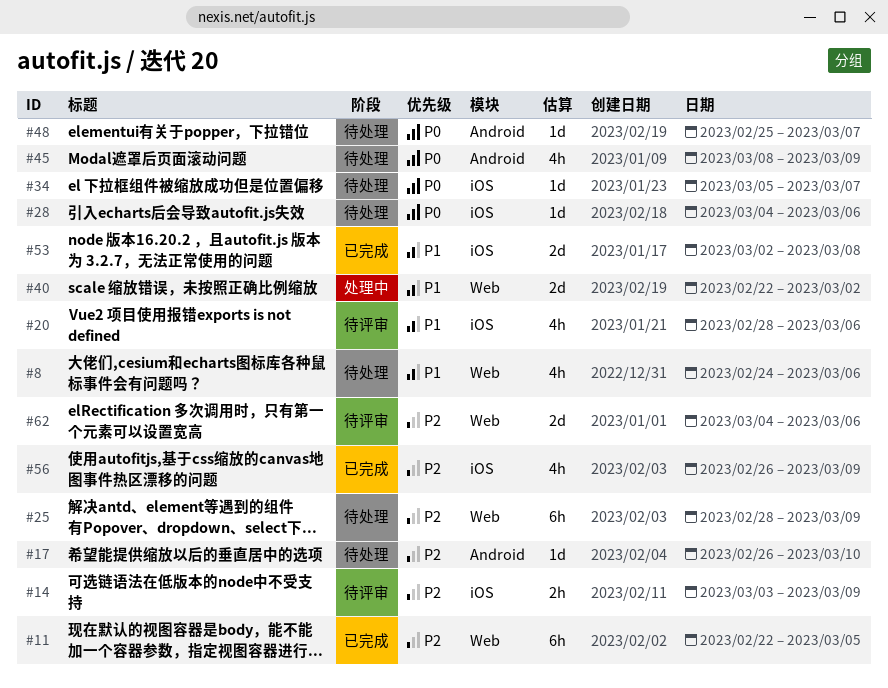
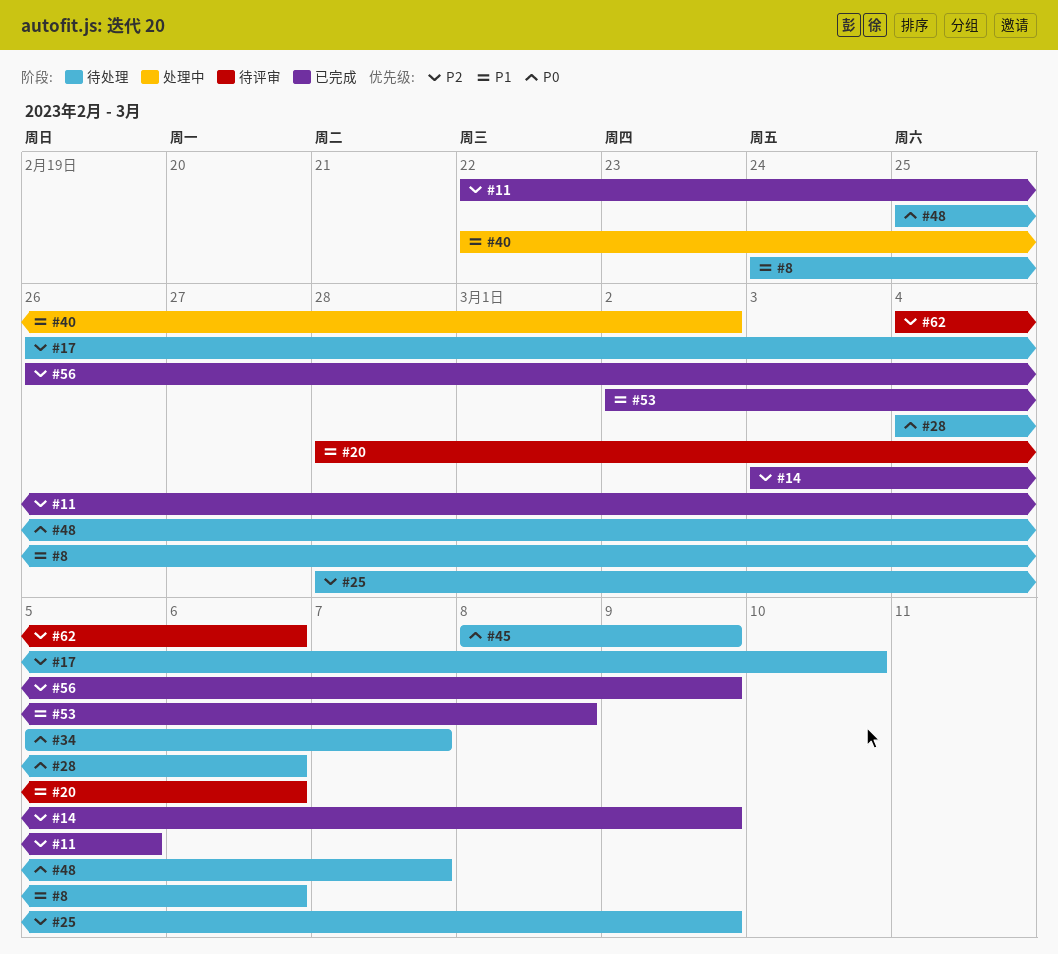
#14, status: 待评审 -> 已完成

